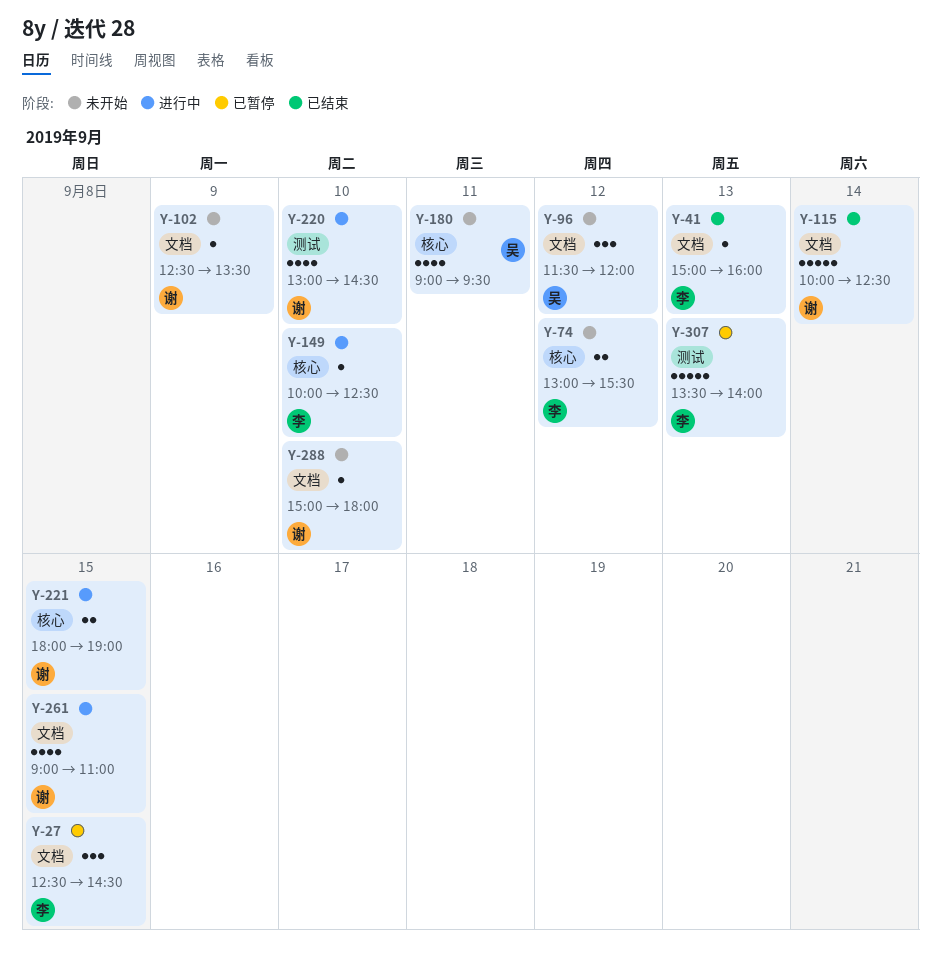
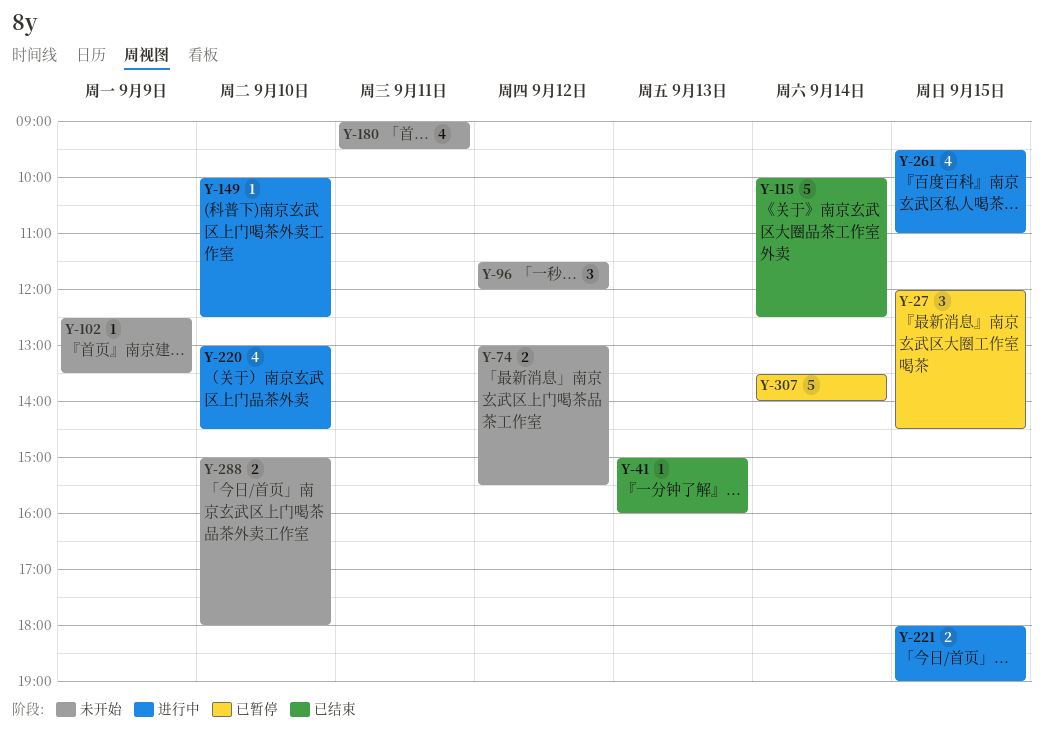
Y-27, begins: 12:30 -> 12:00
Y-261, begins: 09:00 -> 09:30
Y-288, estimate: 1 -> 2
Y-307, day: Sep 13 -> Sep 14

